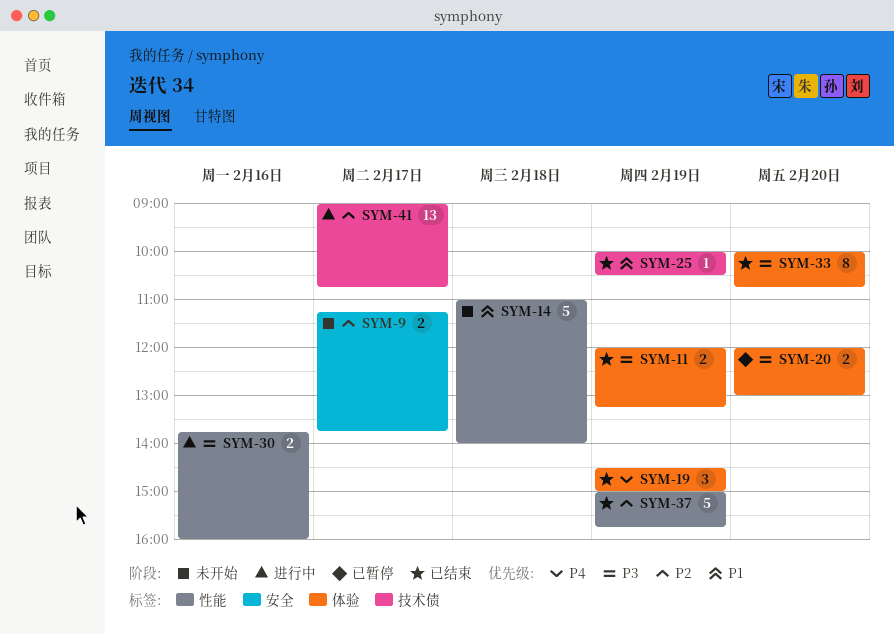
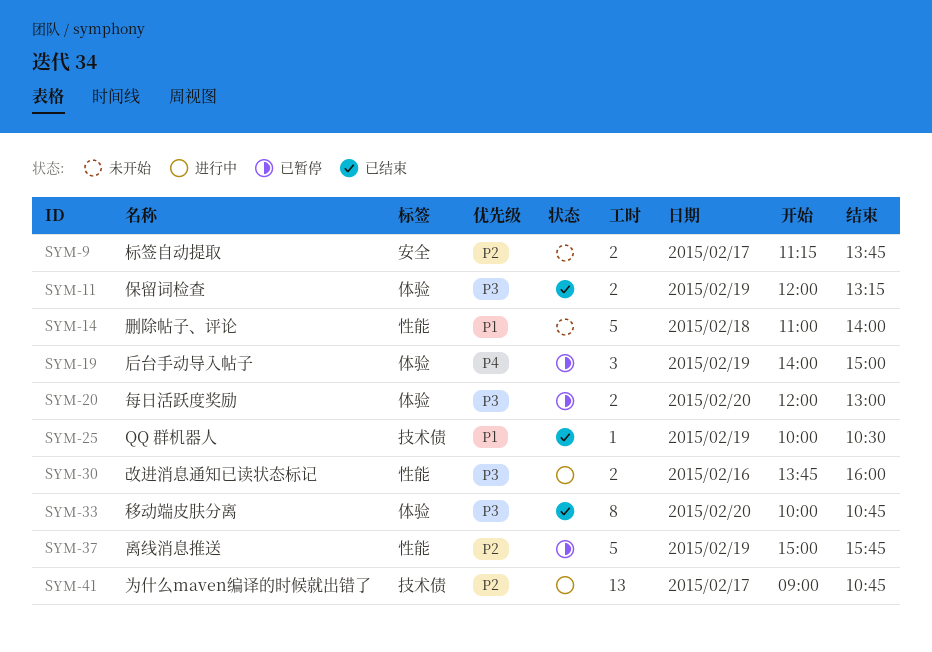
SYM-19, status: 已结束 -> 已暂停
SYM-19, begins: 14:30 -> 14:00
SYM-37, status: 已结束 -> 已暂停

